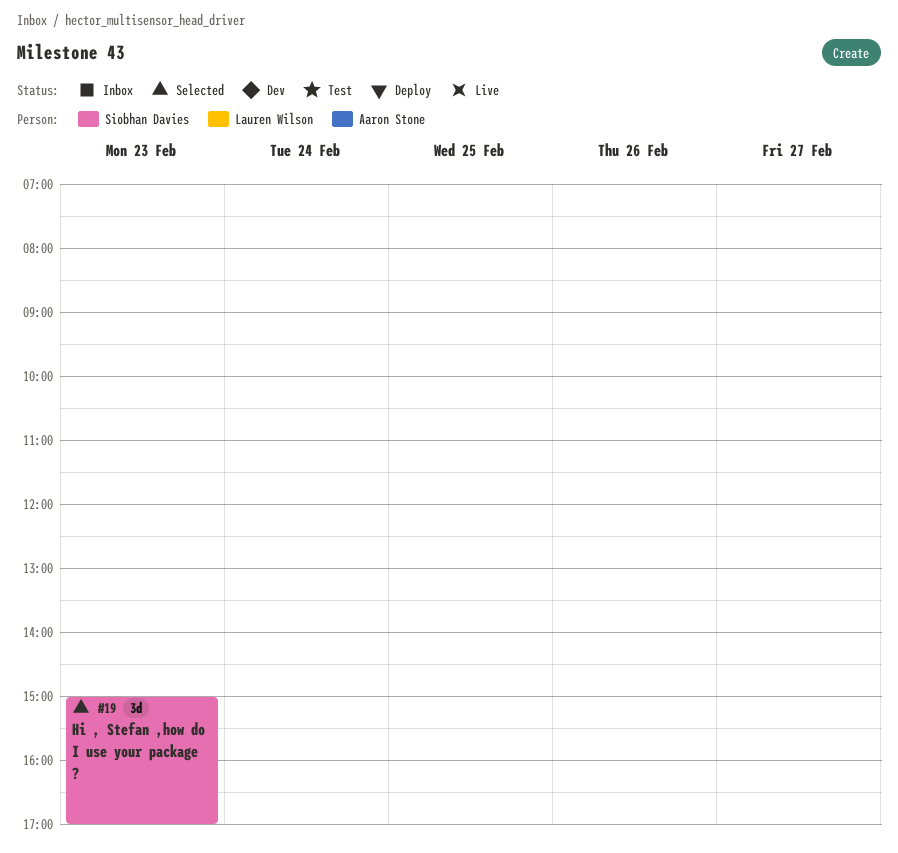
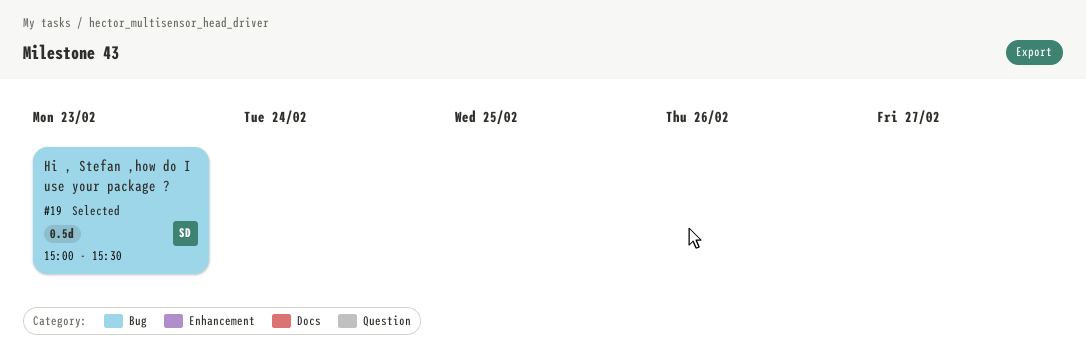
#19, estimate: 3d -> 0.5d
#19, ends: 17:00 -> 15:30

